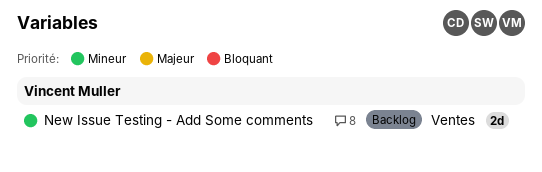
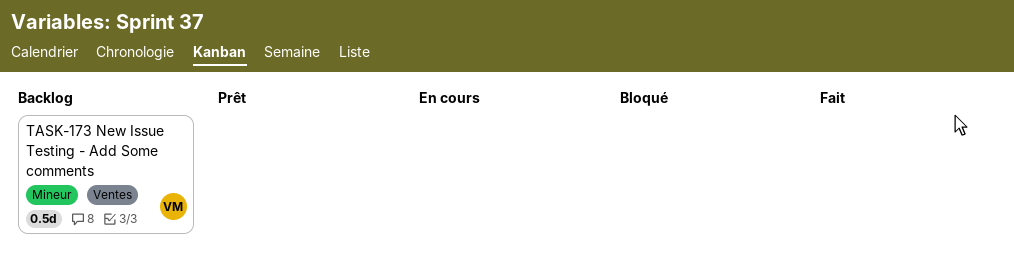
New Issue Testing - Add Some comments, estimate: 2d -> 0.5d

